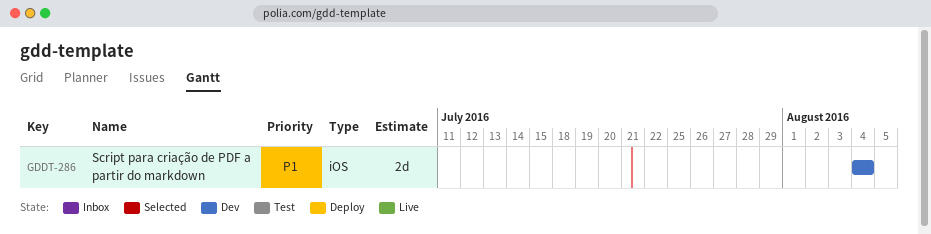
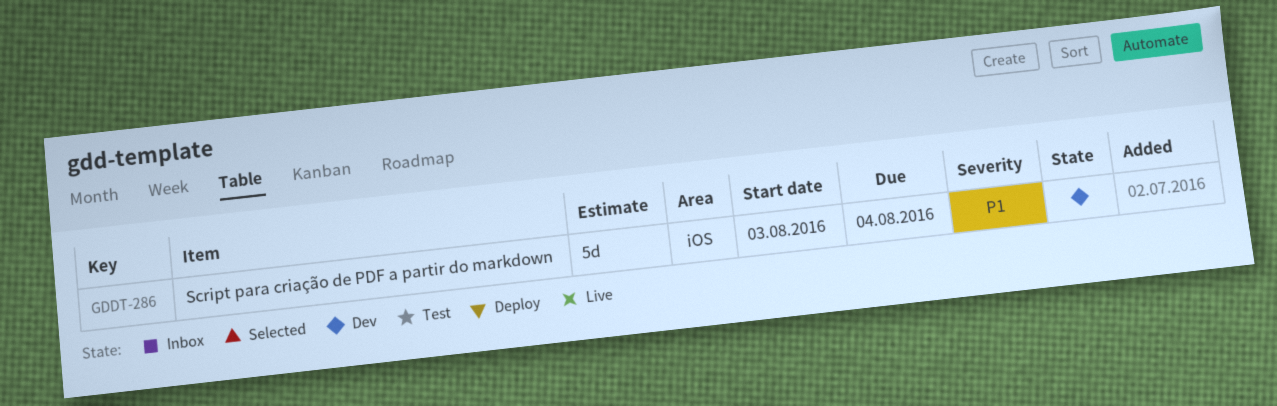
GDDT-286, estimate: 2d -> 5d
GDDT-286, start: Aug 4 -> Aug 3

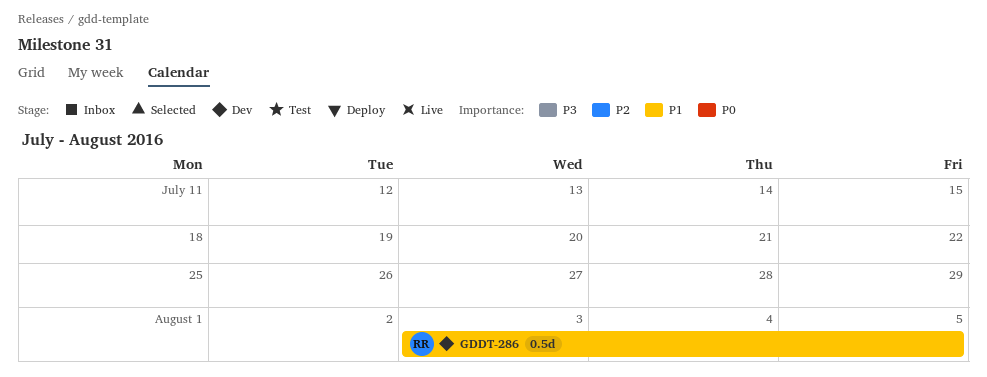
GDDT-286, estimate: 5d -> 0.5d
GDDT-286, due: Aug 4 -> Aug 5

